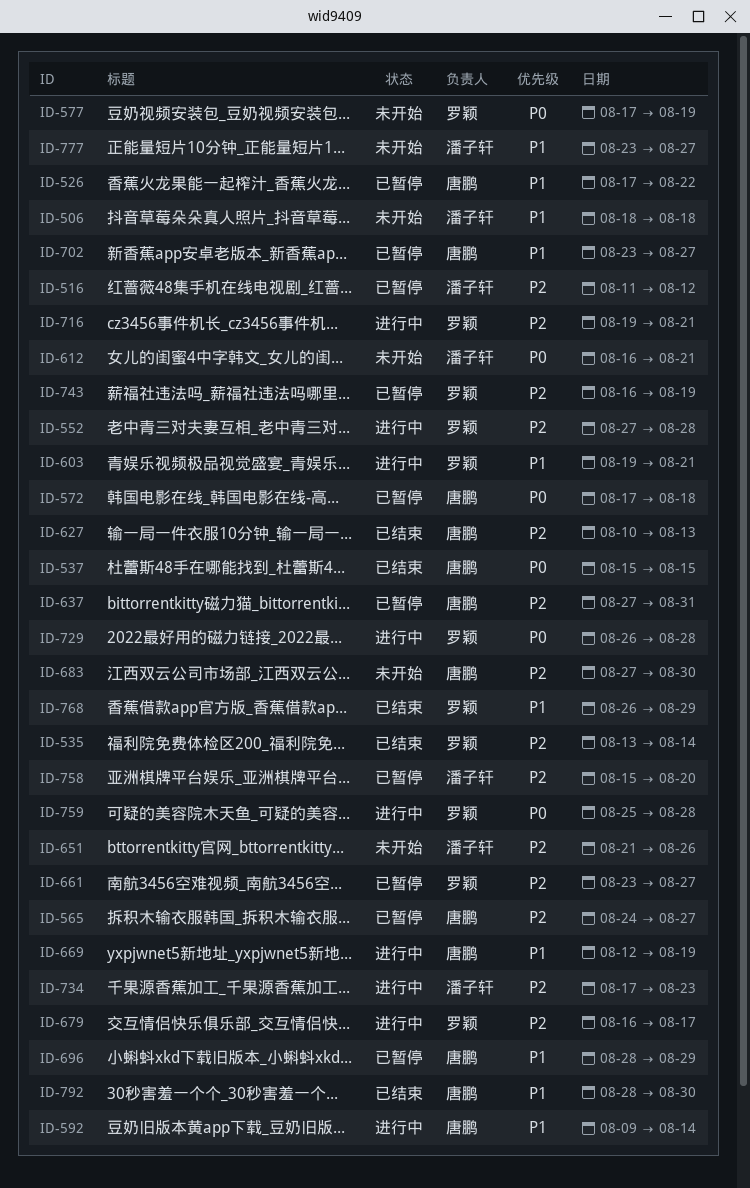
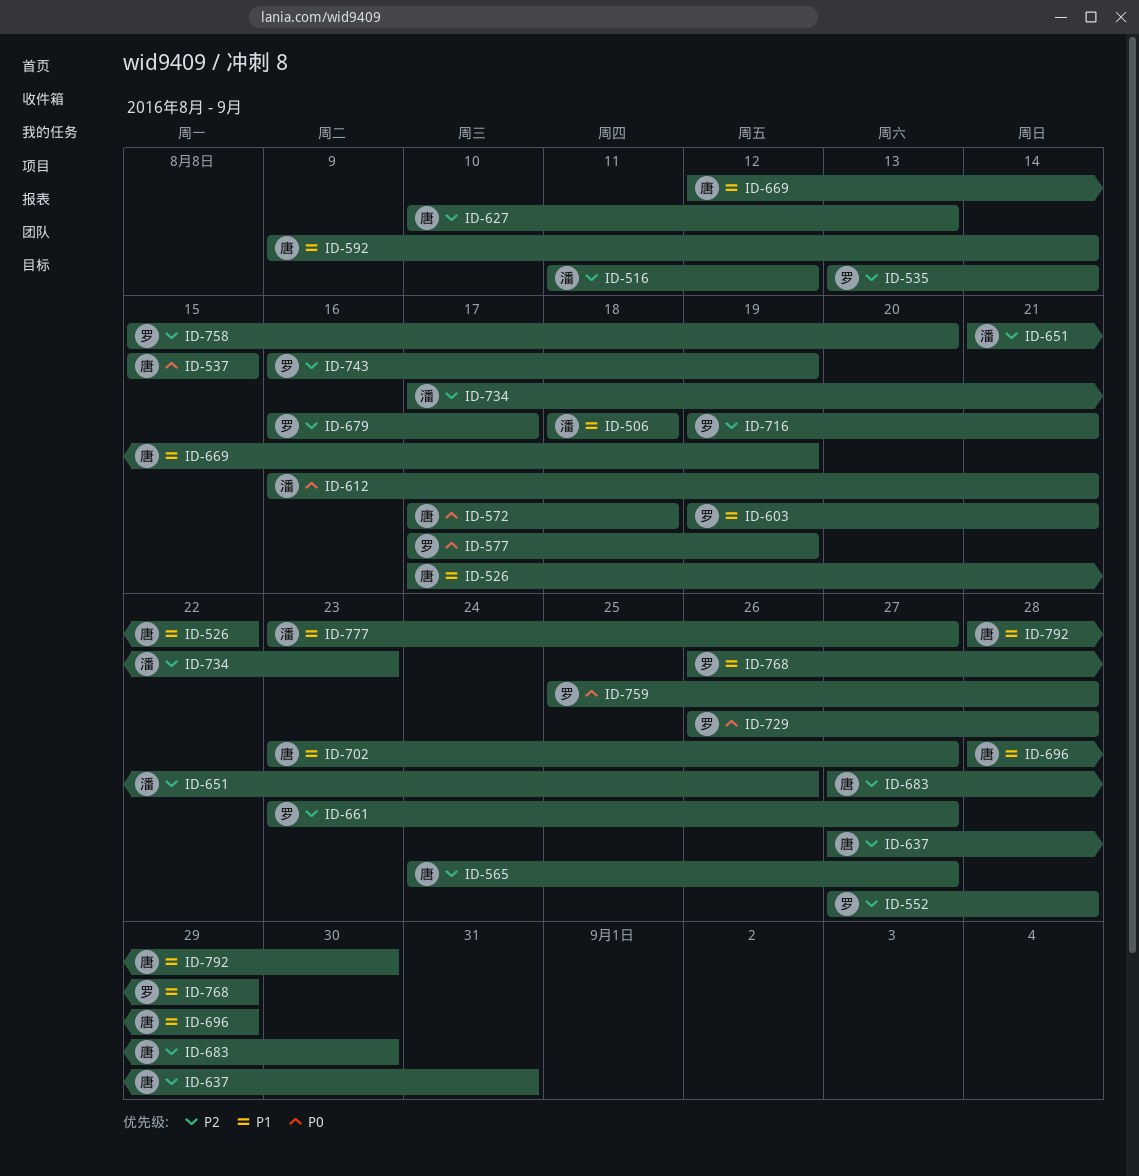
ID-758, owner: 潘子轩 -> 罗颖

